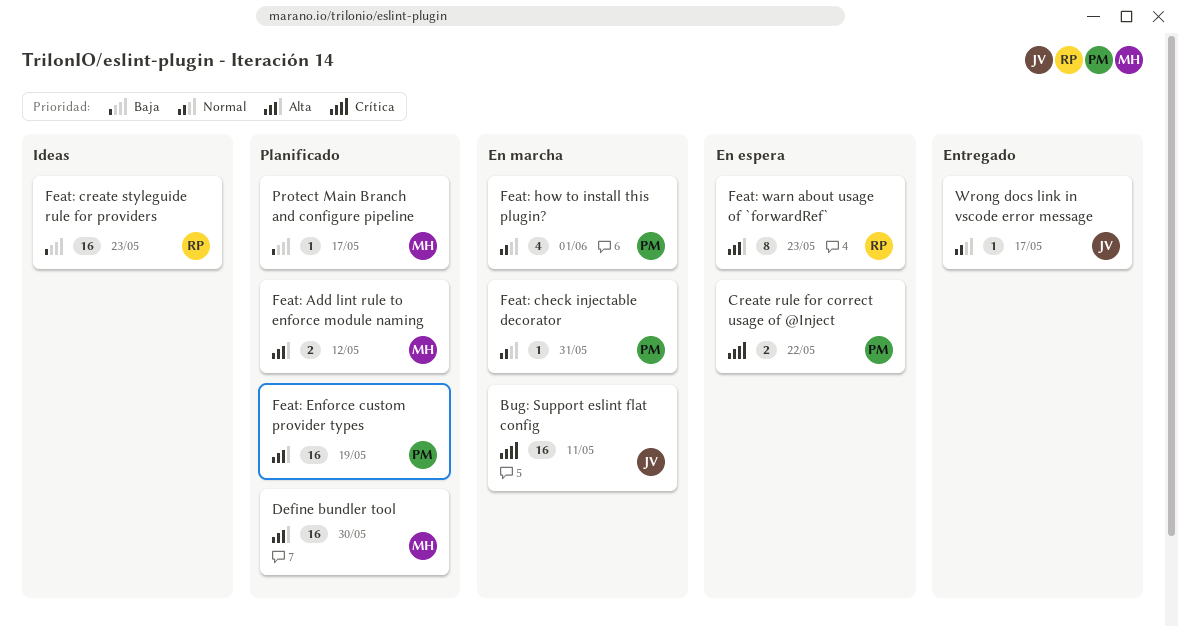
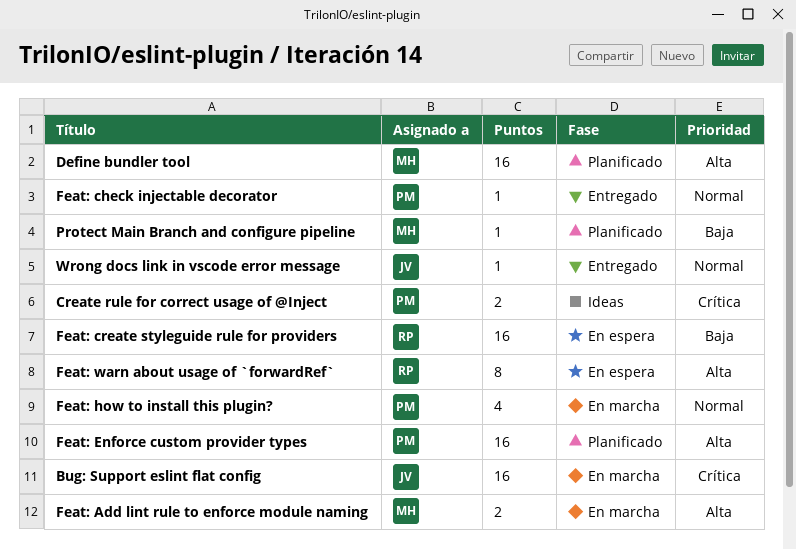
Create rule for correct usage of @Inject, status: En espera -> Ideas
Feat: Add lint rule to enforce module naming, status: Planificado -> En marcha
Feat: check injectable decorator, status: En marcha -> Entregado
Feat: create styleguide rule for providers, status: Ideas -> En espera

